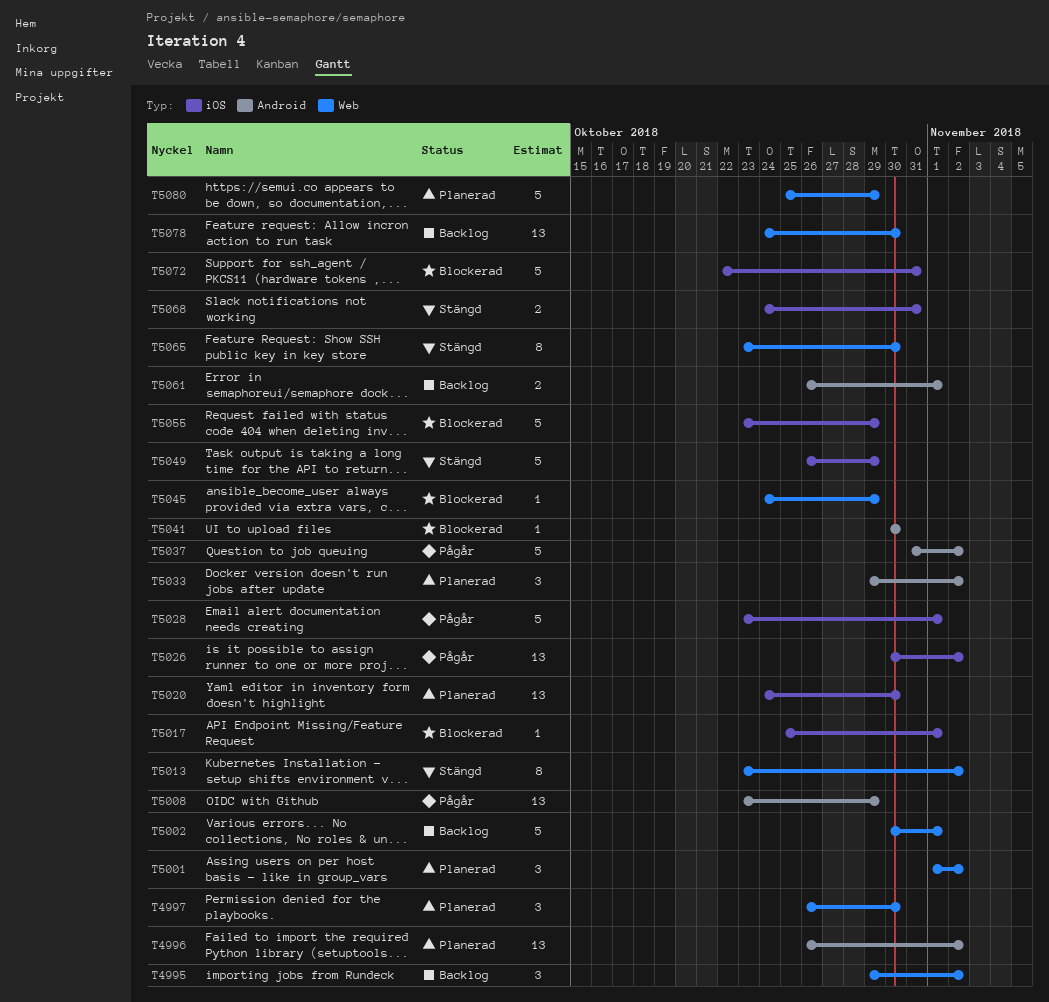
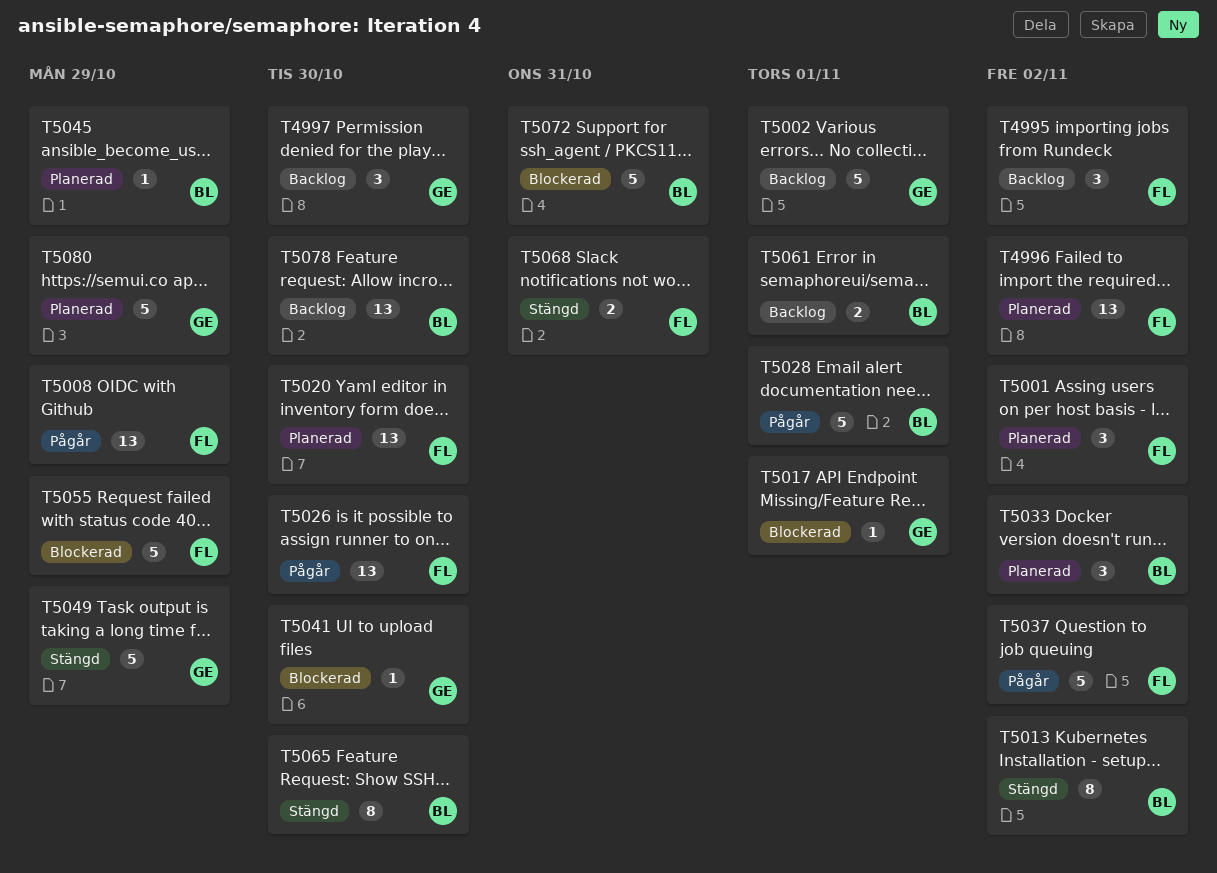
T4997, status: Planerad -> Backlog
T5026, due: Nov 2 -> Oct 30
T5045, status: Blockerad -> Planerad

